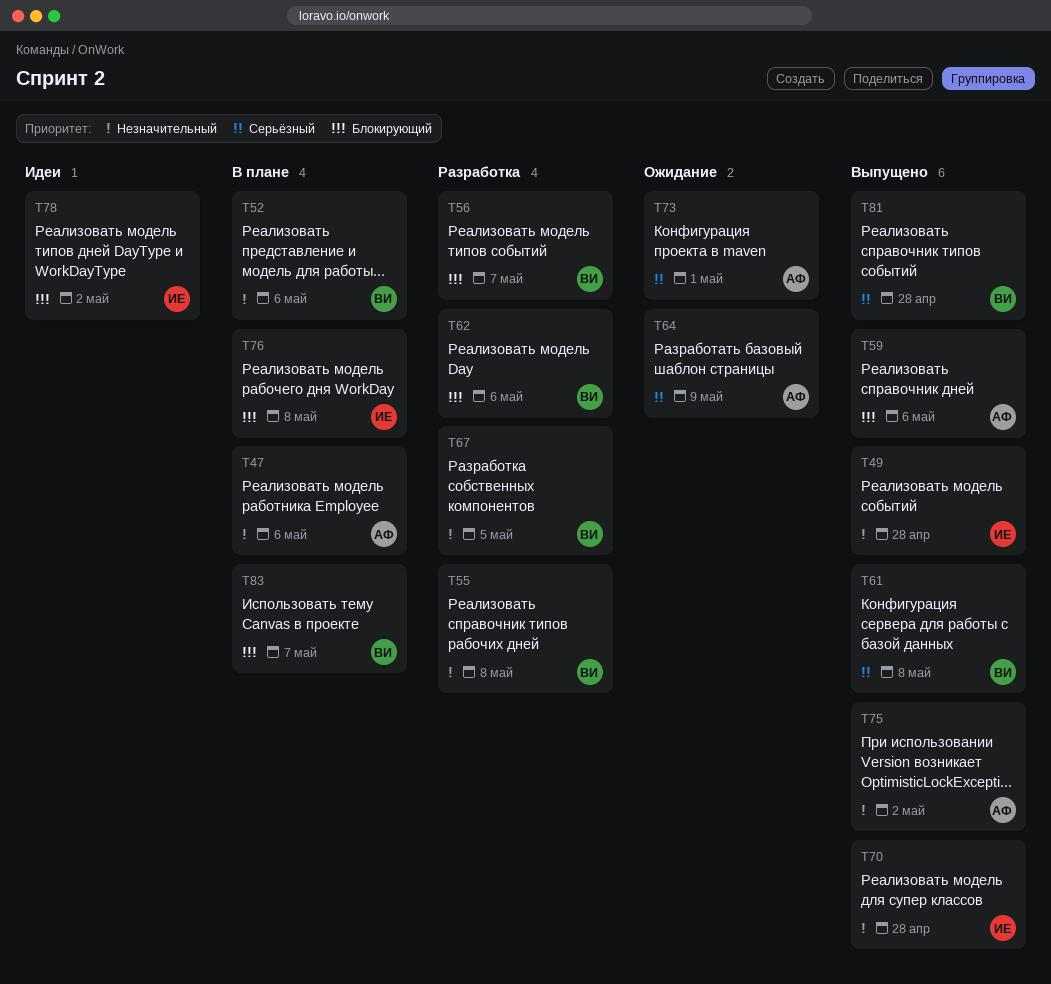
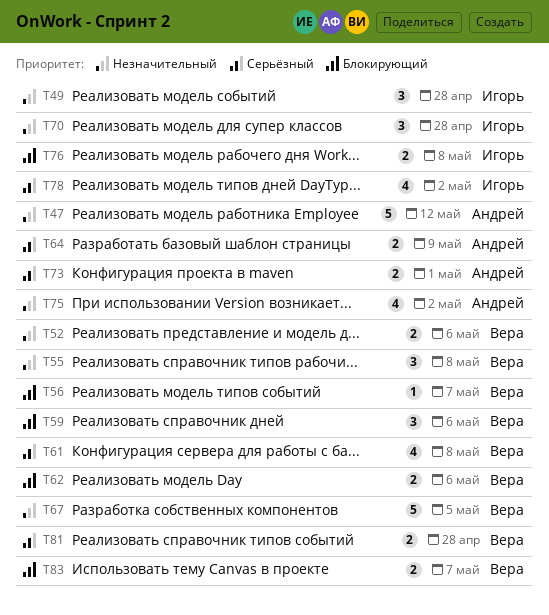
T47, due: May 6 -> May 12
T59, owner: Андрей -> Вера
T78, priority: Блокирующий -> Серьёзный

